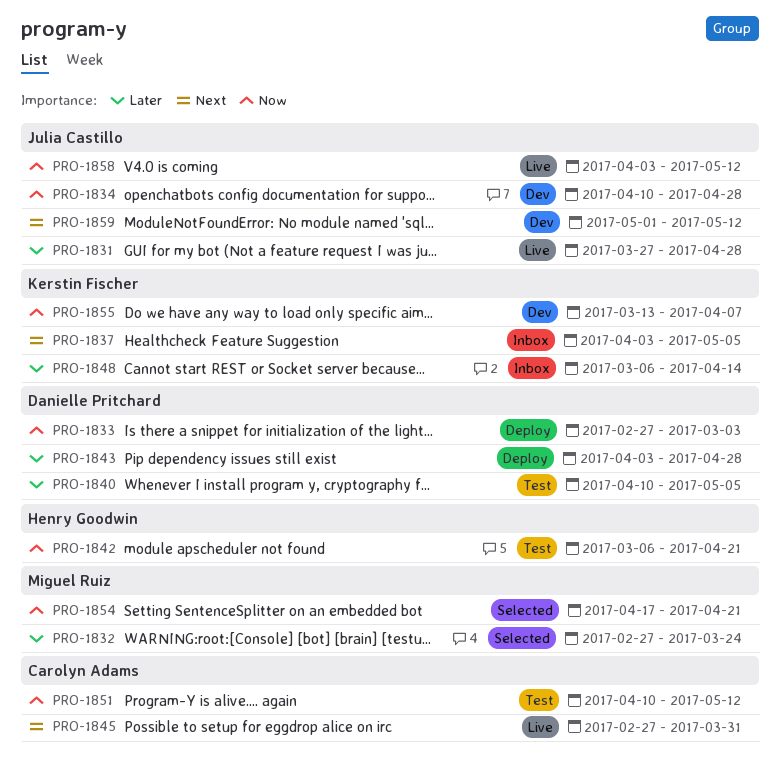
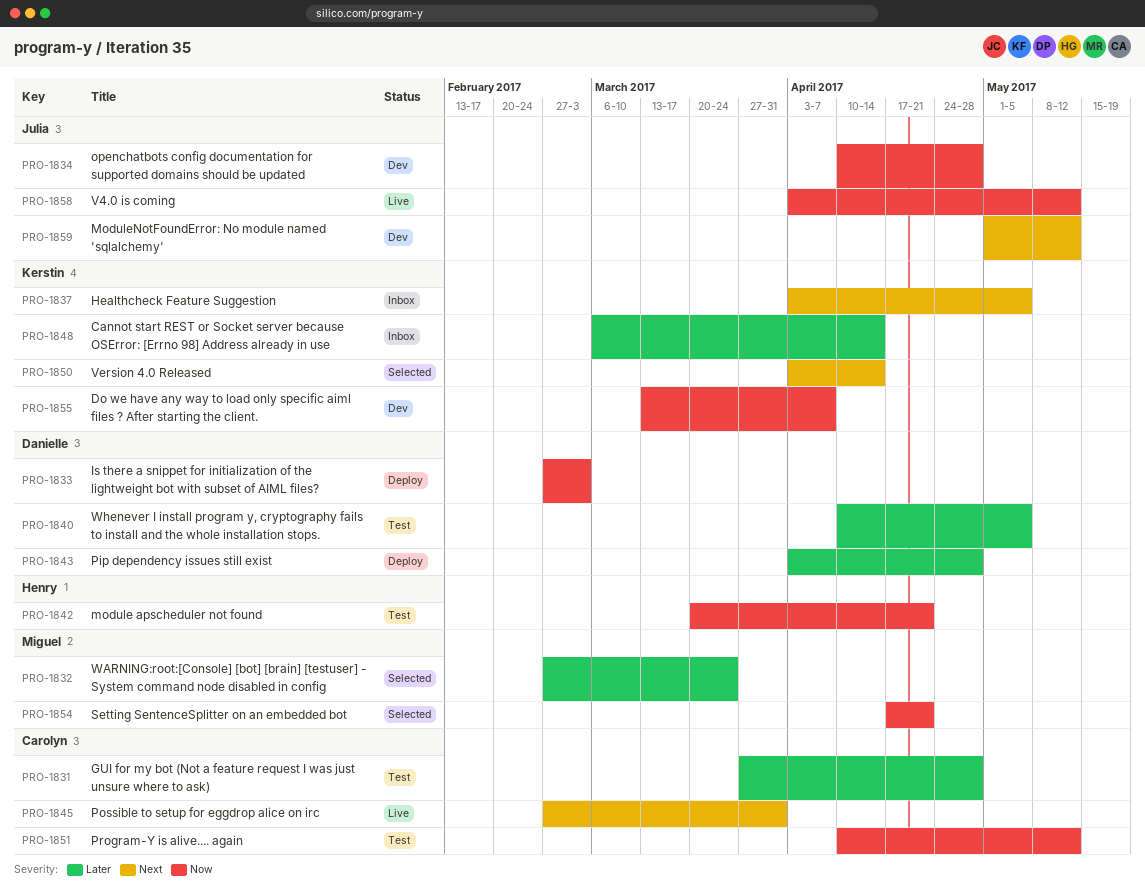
PRO-1831, status: Live -> Test
PRO-1831, owner: Julia Castillo -> Carolyn Adams
PRO-1842, start: Mar 6 -> Mar 20
PRO-1850: none -> present

